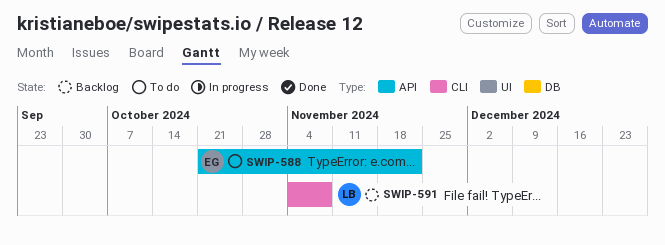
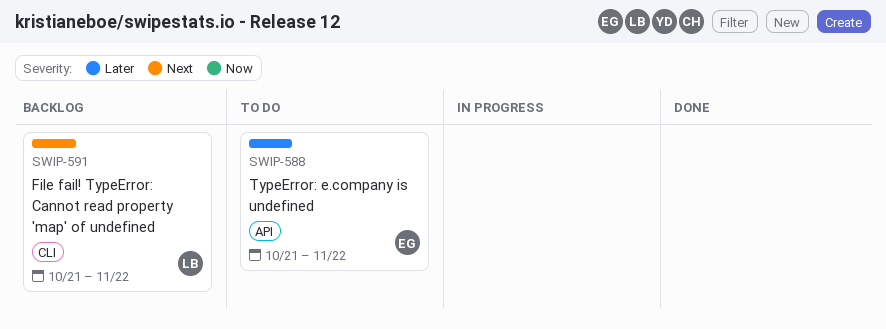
SWIP-591, start: Nov 4 -> Oct 21
SWIP-591, due: Nov 8 -> Nov 22

